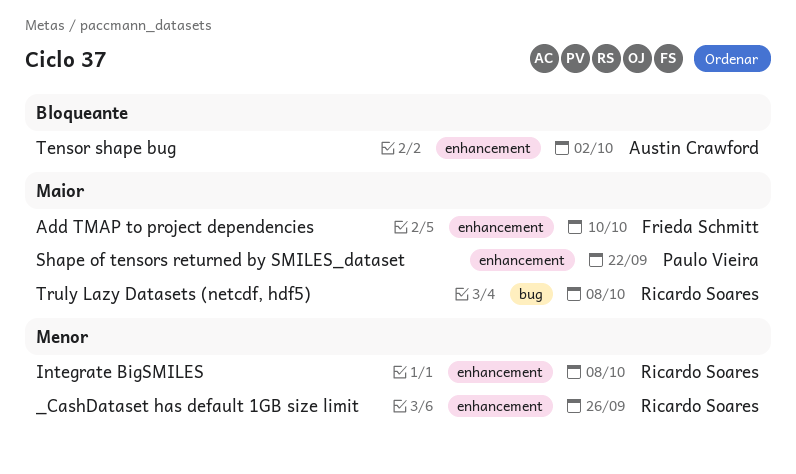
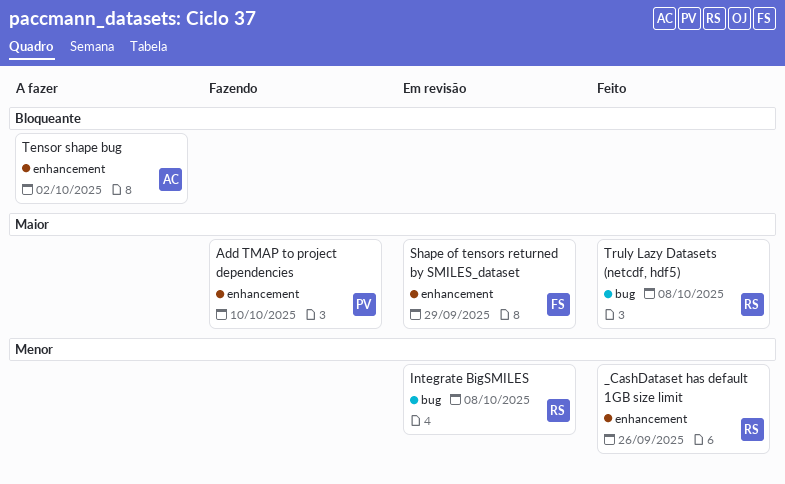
Add TMAP to project dependencies, owner: Frieda Schmitt -> Paulo Vieira
Integrate BigSMILES, label: enhancement -> bug
Shape of tensors returned by SMILES_dataset, owner: Paulo Vieira -> Frieda Schmitt
Shape of tensors returned by SMILES_dataset, due: Sep 22 -> Sep 29

